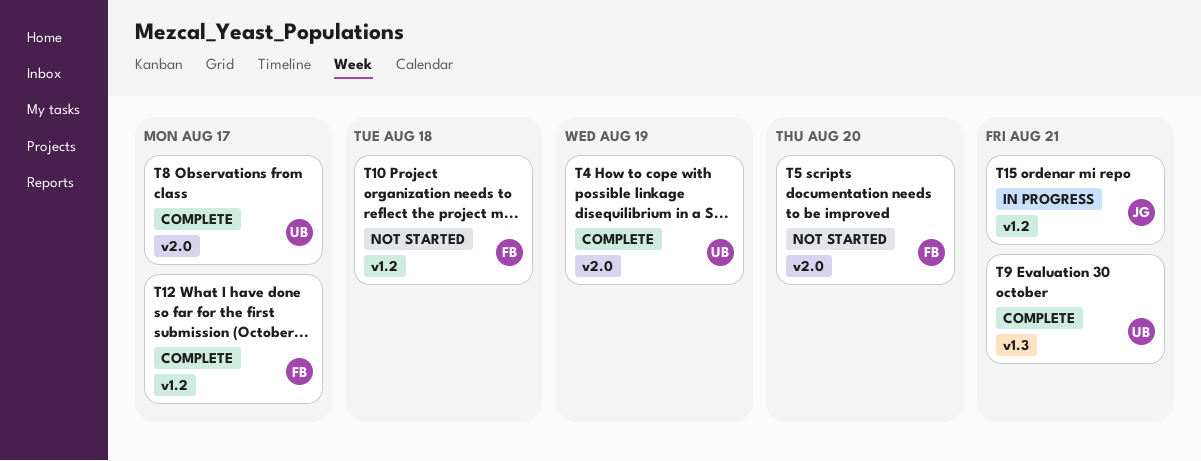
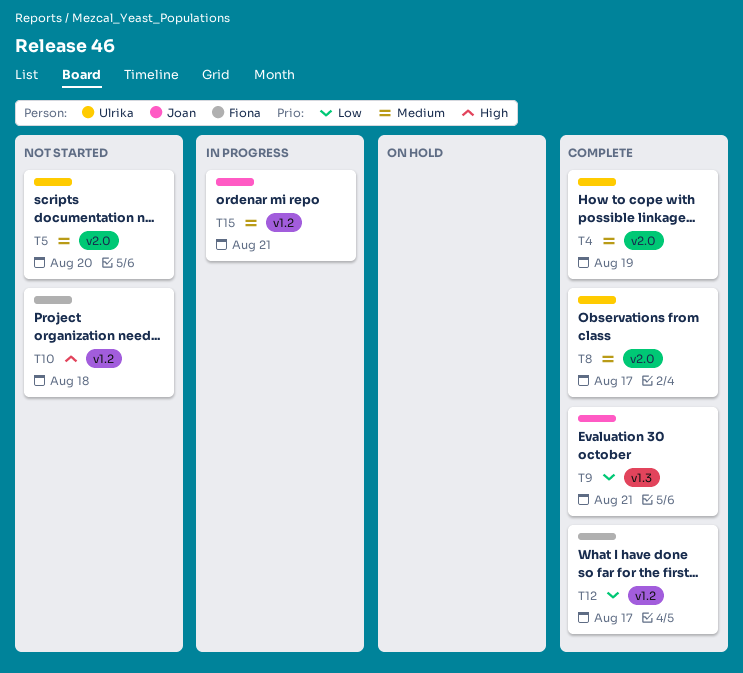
T5, owner: Fiona -> Ulrika
T9, owner: Ulrika -> Joan

